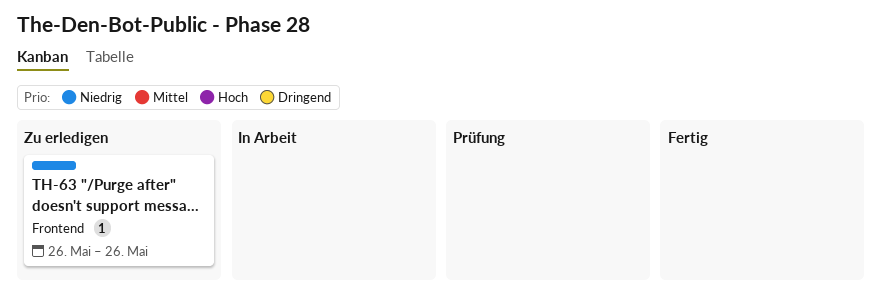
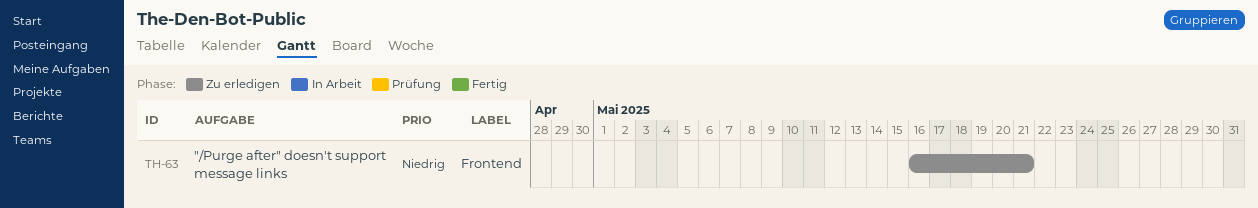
TH-63, start: May 26 -> May 16
TH-63, due: May 26 -> May 21

